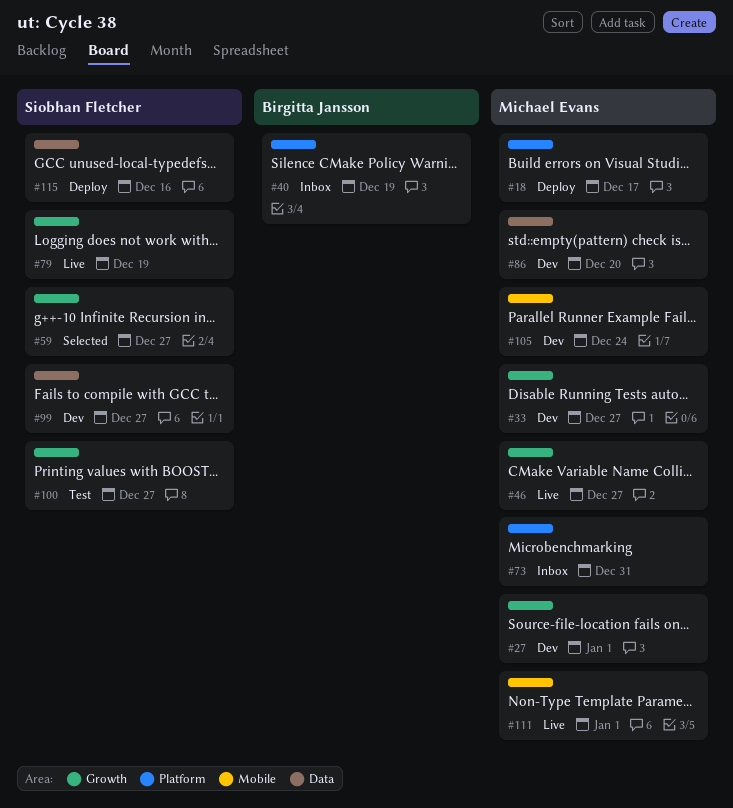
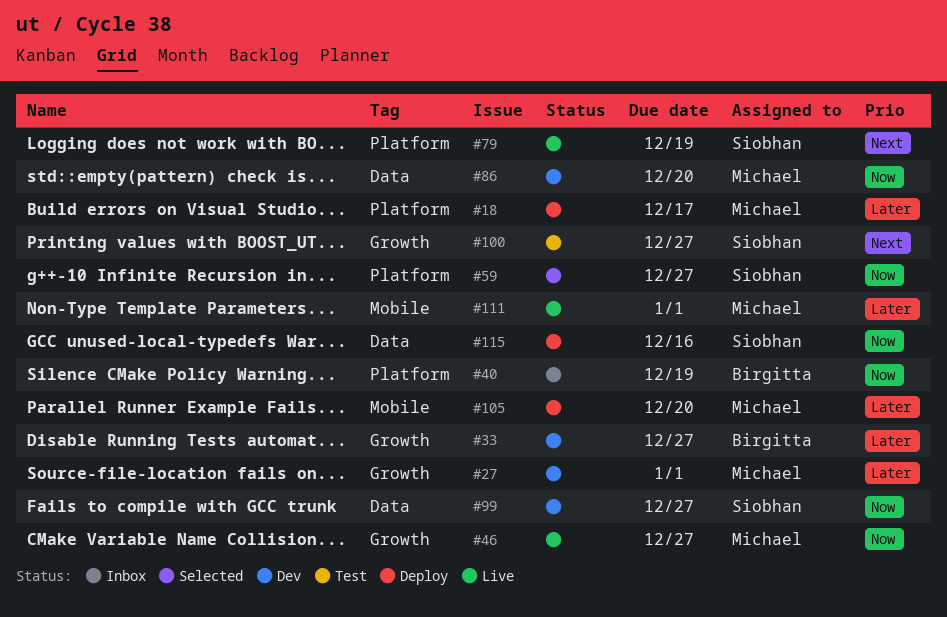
#33, owner: Michael Evans -> Birgitta Jansson
#59, label: Growth -> Platform
#73: present -> none
#79, label: Growth -> Platform
#105, status: Dev -> Deploy
#105, due: Dec 24 -> Dec 20

